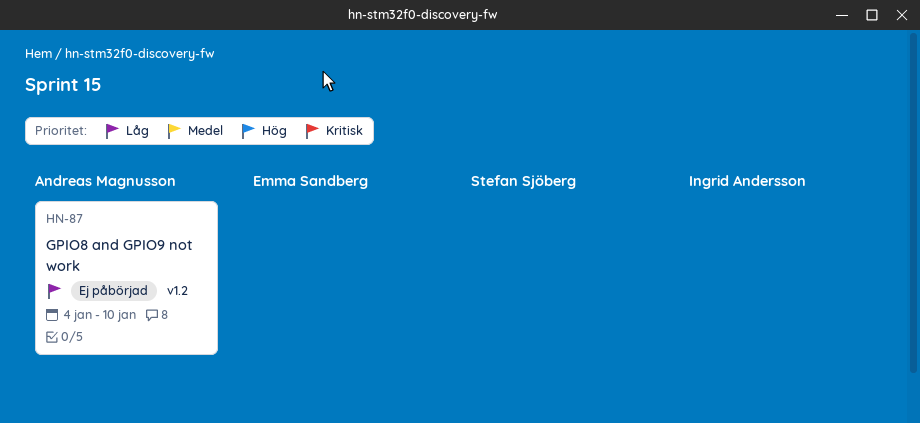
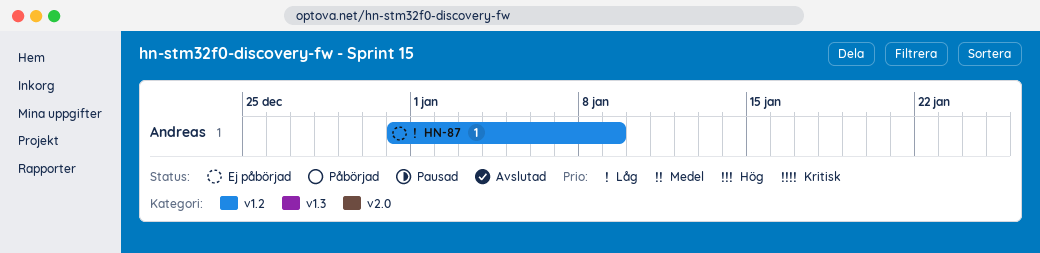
HN-87, start: Jan 4 -> Dec 31
HN-87, due: Jan 10 -> Jan 9

